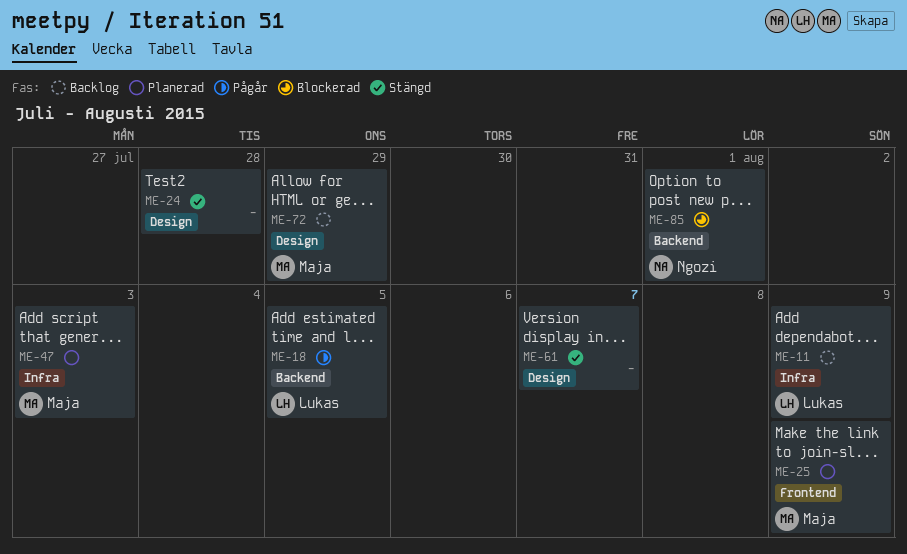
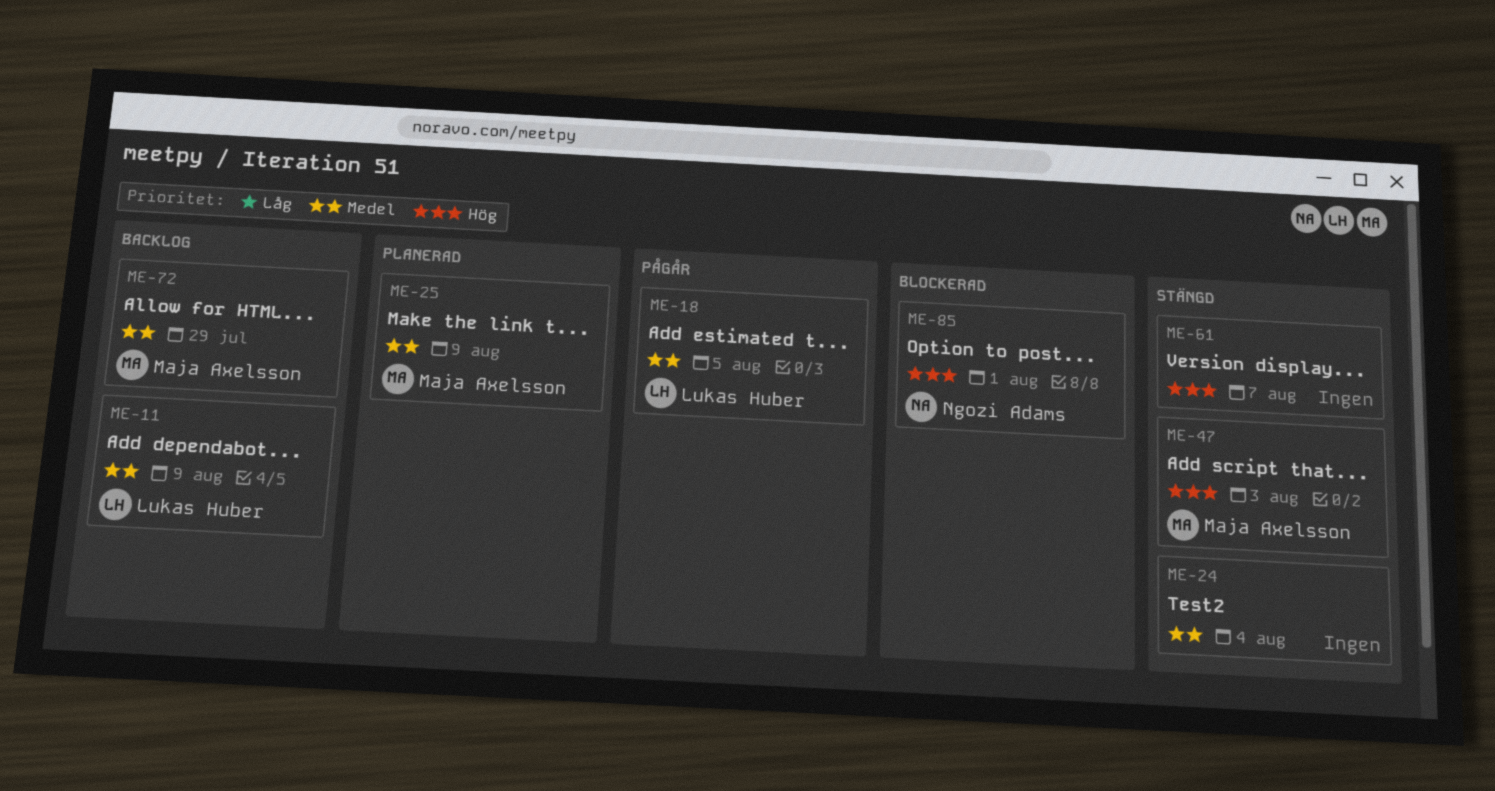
ME-24, due: Jul 28 -> Aug 4
ME-47, status: Planerad -> Stängd

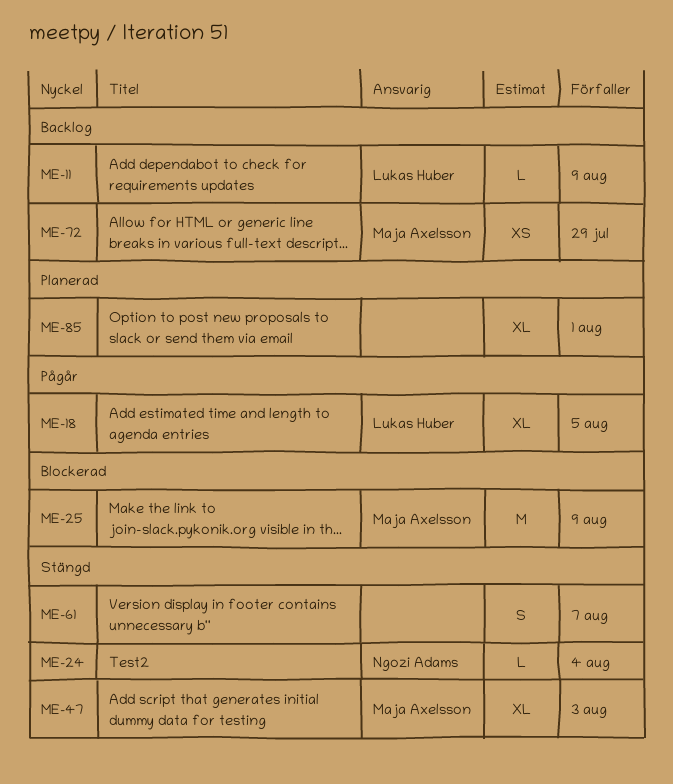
ME-24, owner: none -> Ngozi Adams
ME-25, status: Planerad -> Blockerad
ME-85, status: Blockerad -> Planerad
ME-85, owner: Ngozi Adams -> none

